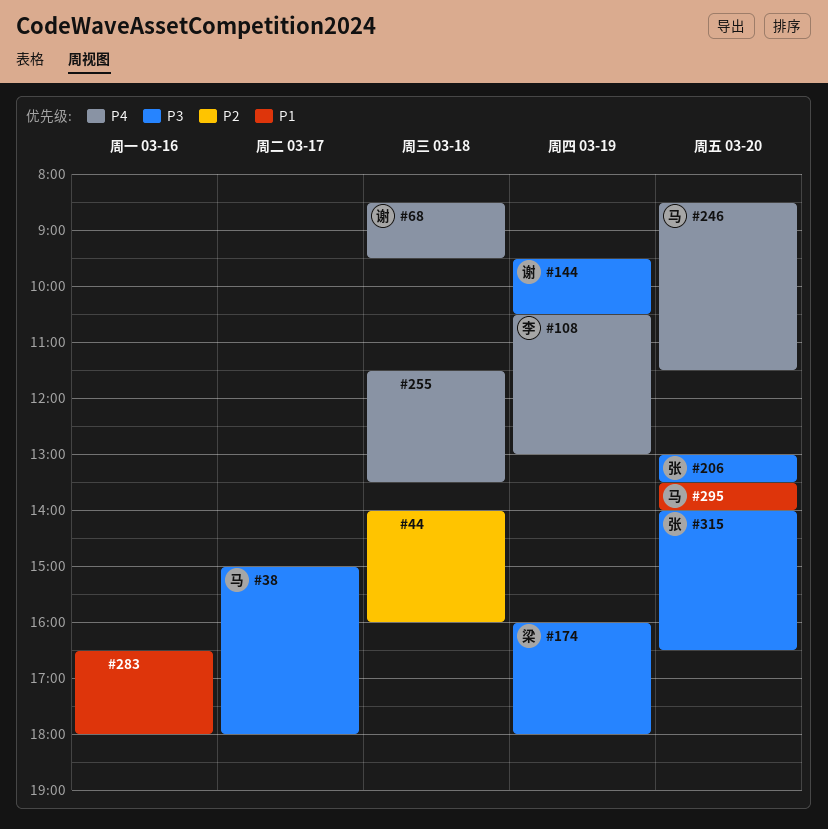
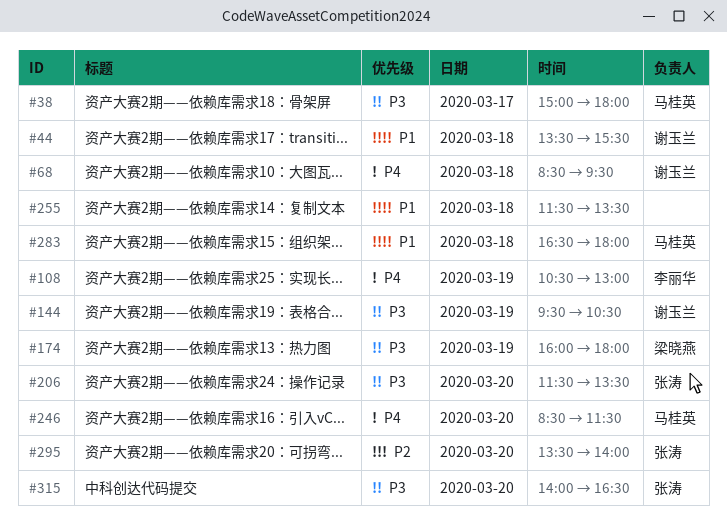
#44, owner: none -> 谢玉兰
#44, priority: P2 -> P1
#44, begins: 14:00 -> 13:30
#44, ends: 16:00 -> 15:30
#206, begins: 13:00 -> 11:30
#255, priority: P4 -> P1
#283, owner: none -> 马桂英
#283, day: Mar 16 -> Mar 18
#295, owner: 马桂英 -> 张涛
#295, priority: P1 -> P2

